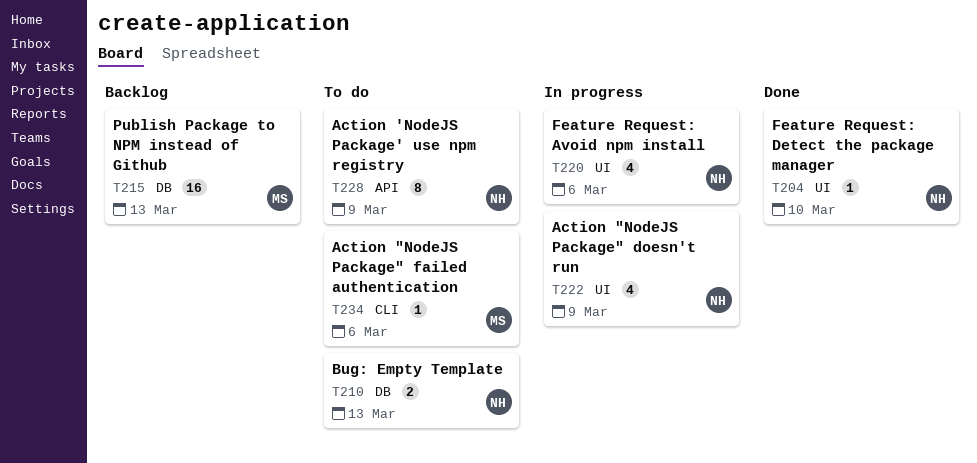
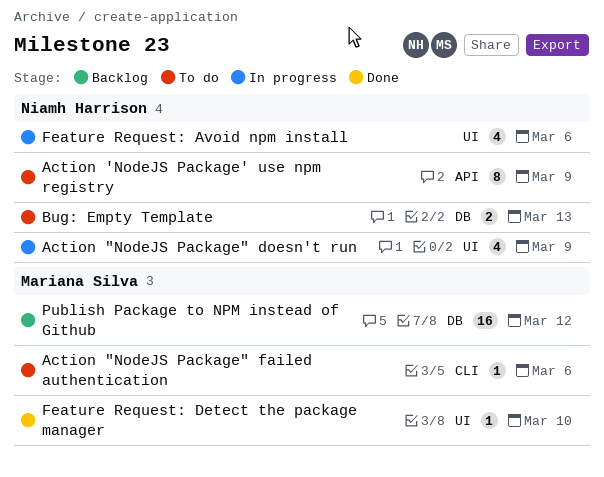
Feature Request: Detect the package manager, owner: Niamh Harrison -> Mariana Silva
Publish Package to NPM instead of Github, due: Mar 13 -> Mar 12

